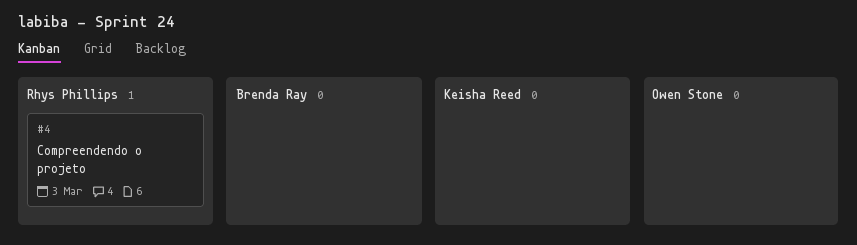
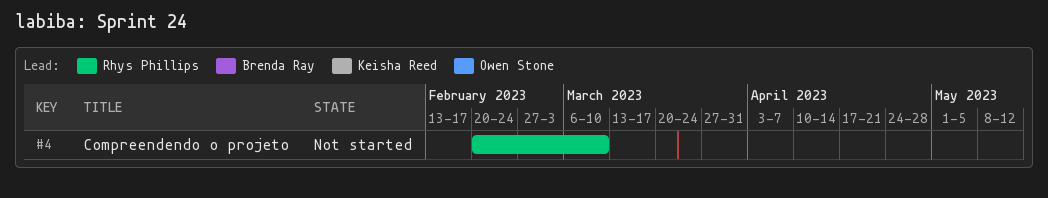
#4, due: Mar 3 -> Mar 10

